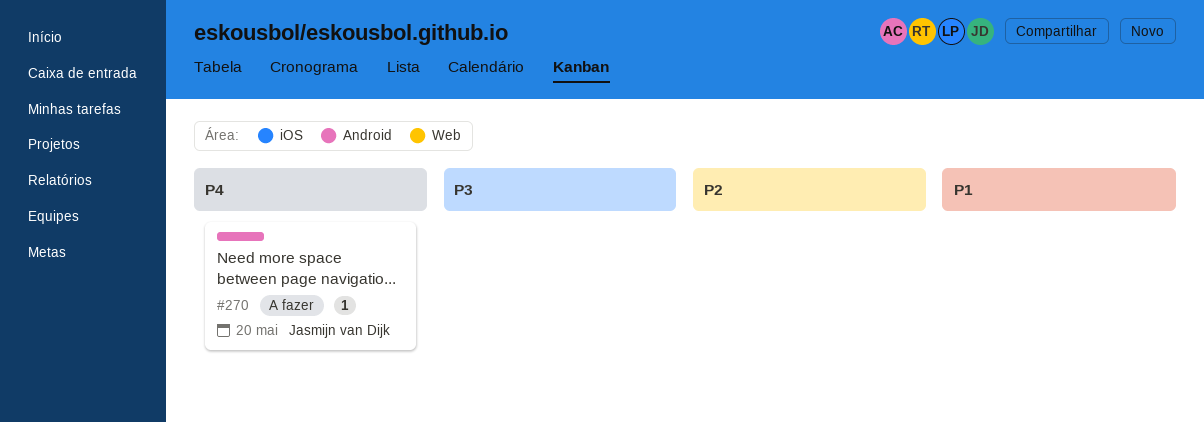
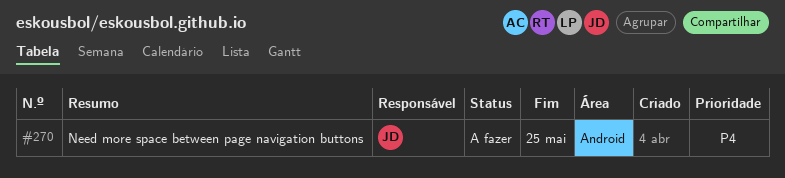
#270, due: May 20 -> May 25

